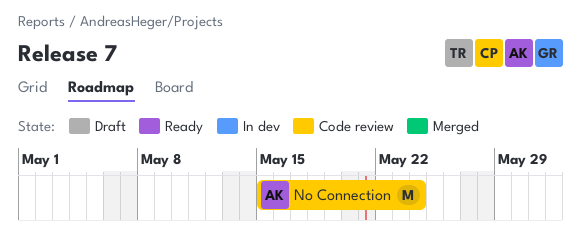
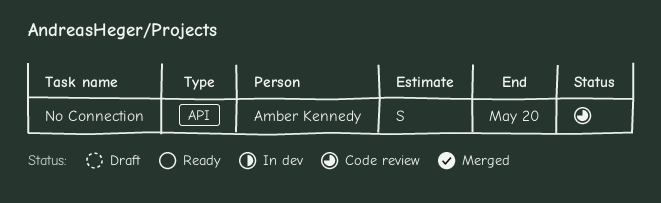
No Connection, estimate: M -> S
No Connection, due: May 24 -> May 20

